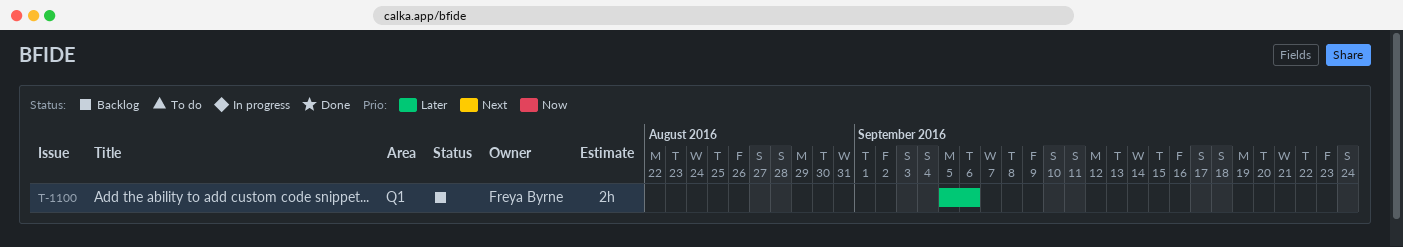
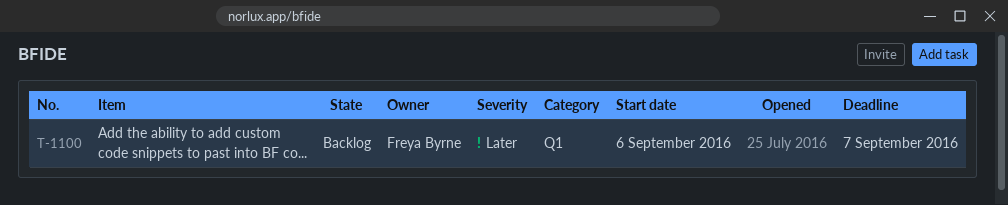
T-1100, start: Sep 5 -> Sep 6
T-1100, due: Sep 6 -> Sep 7

